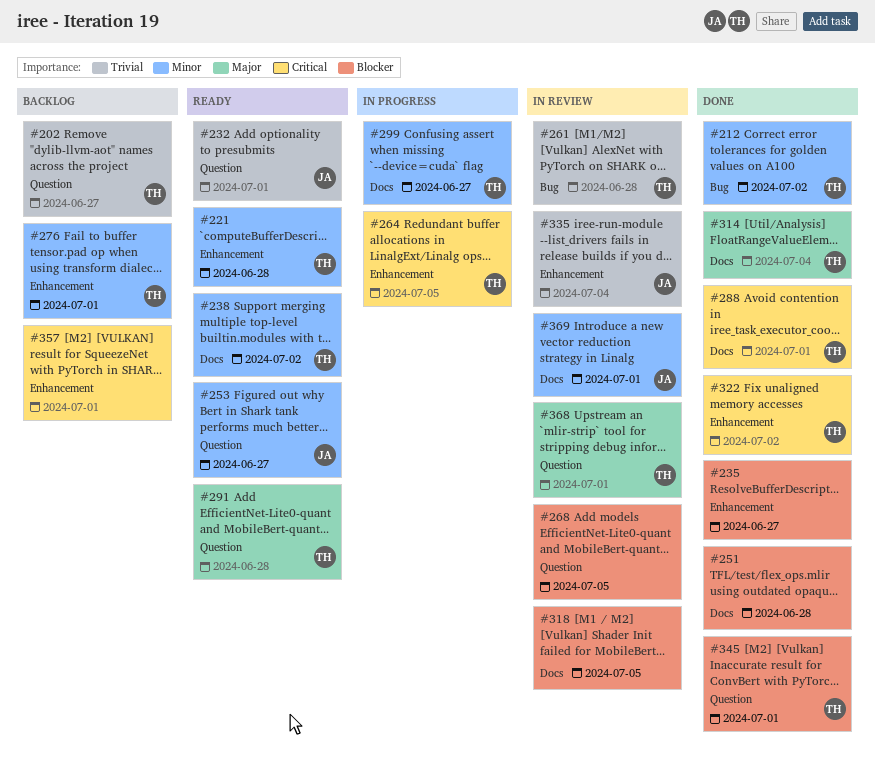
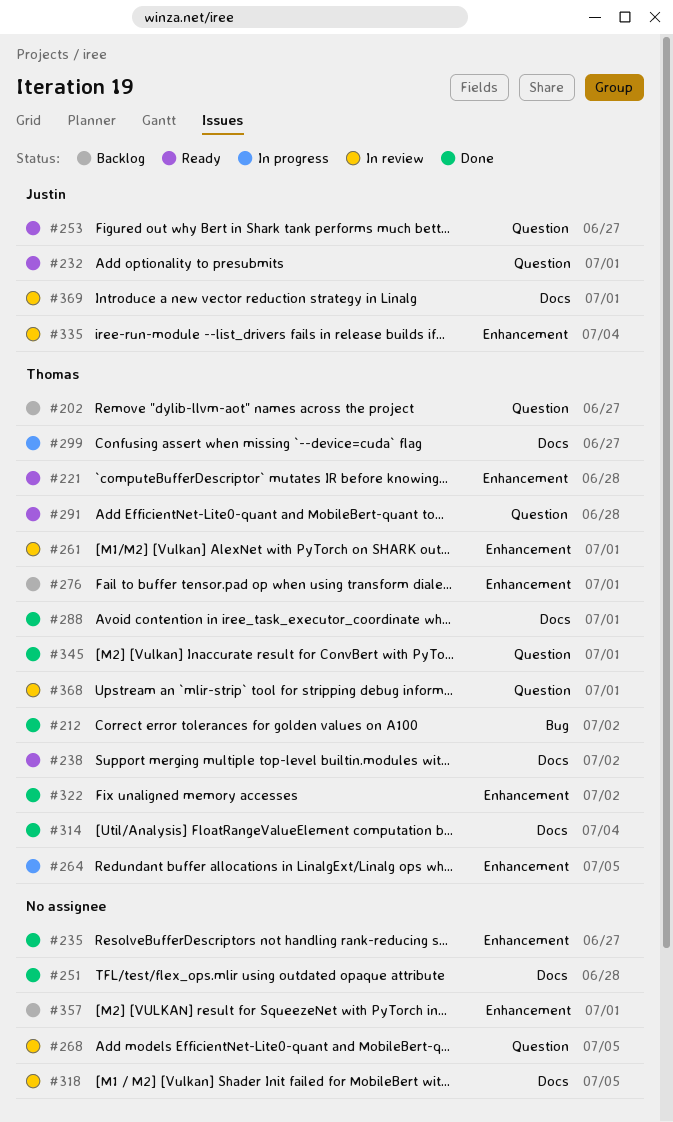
#261, label: Bug -> Enhancement
#261, due: Jun 28 -> Jul 1

